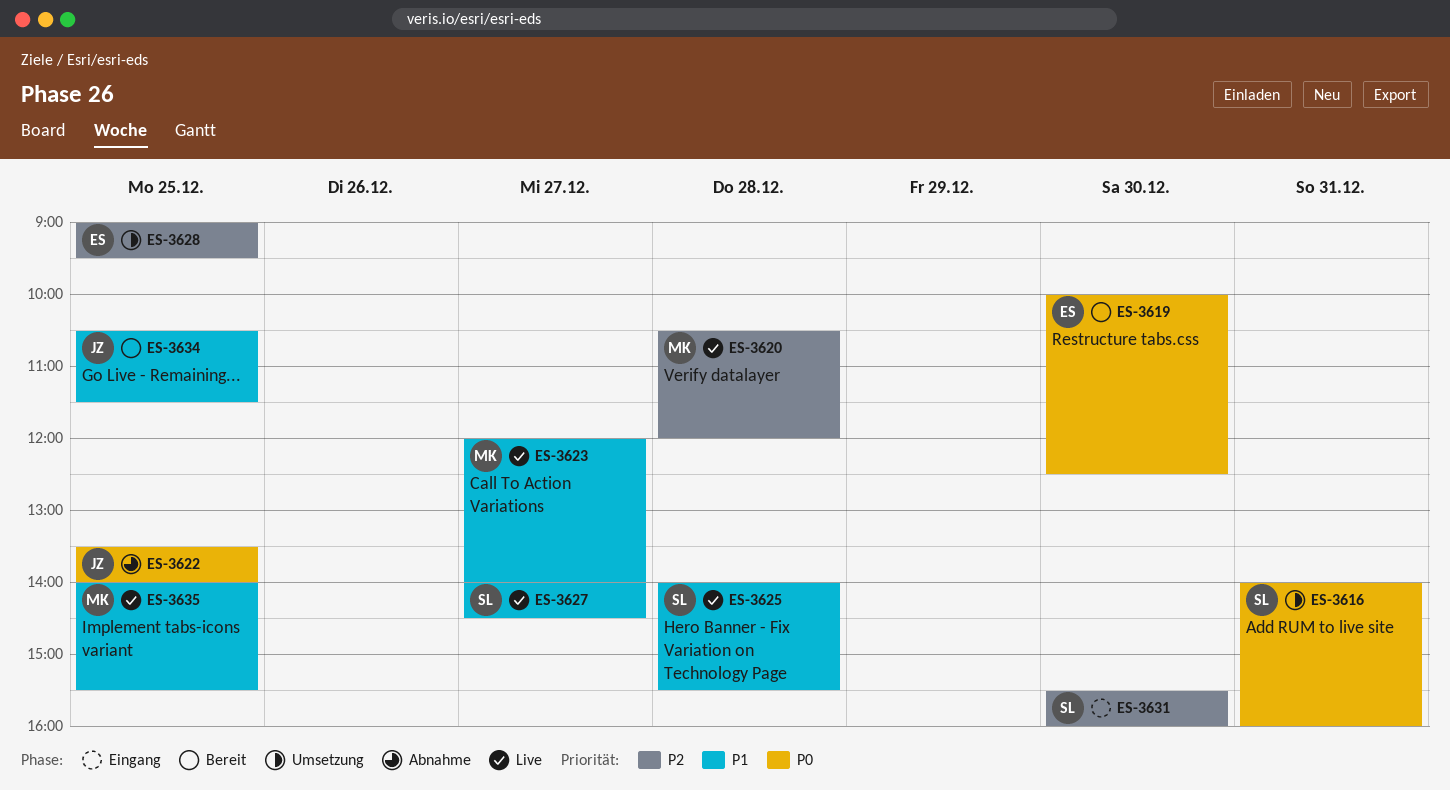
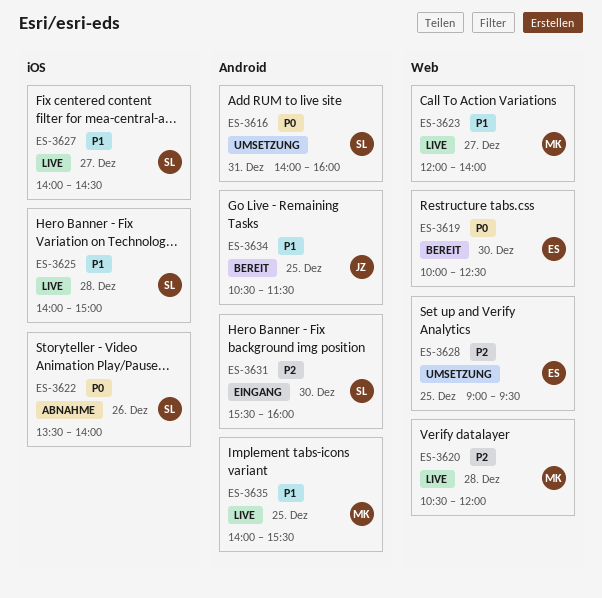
ES-3622, owner: JZ -> SL
ES-3622, day: Dec 25 -> Dec 26
ES-3625, ends: 15:30 -> 15:00

